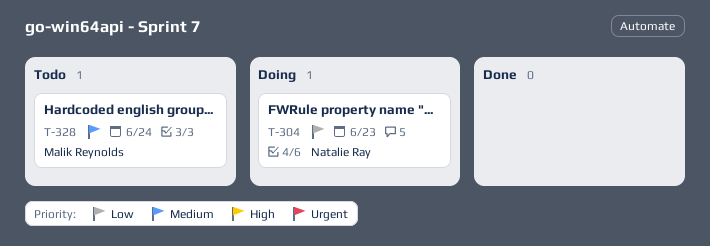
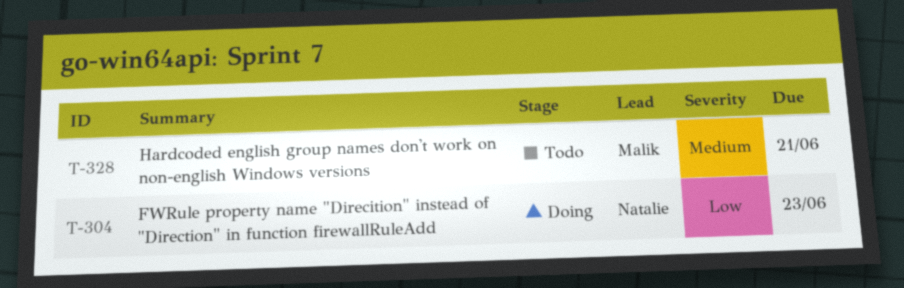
T-328, due: Jun 24 -> Jun 21

